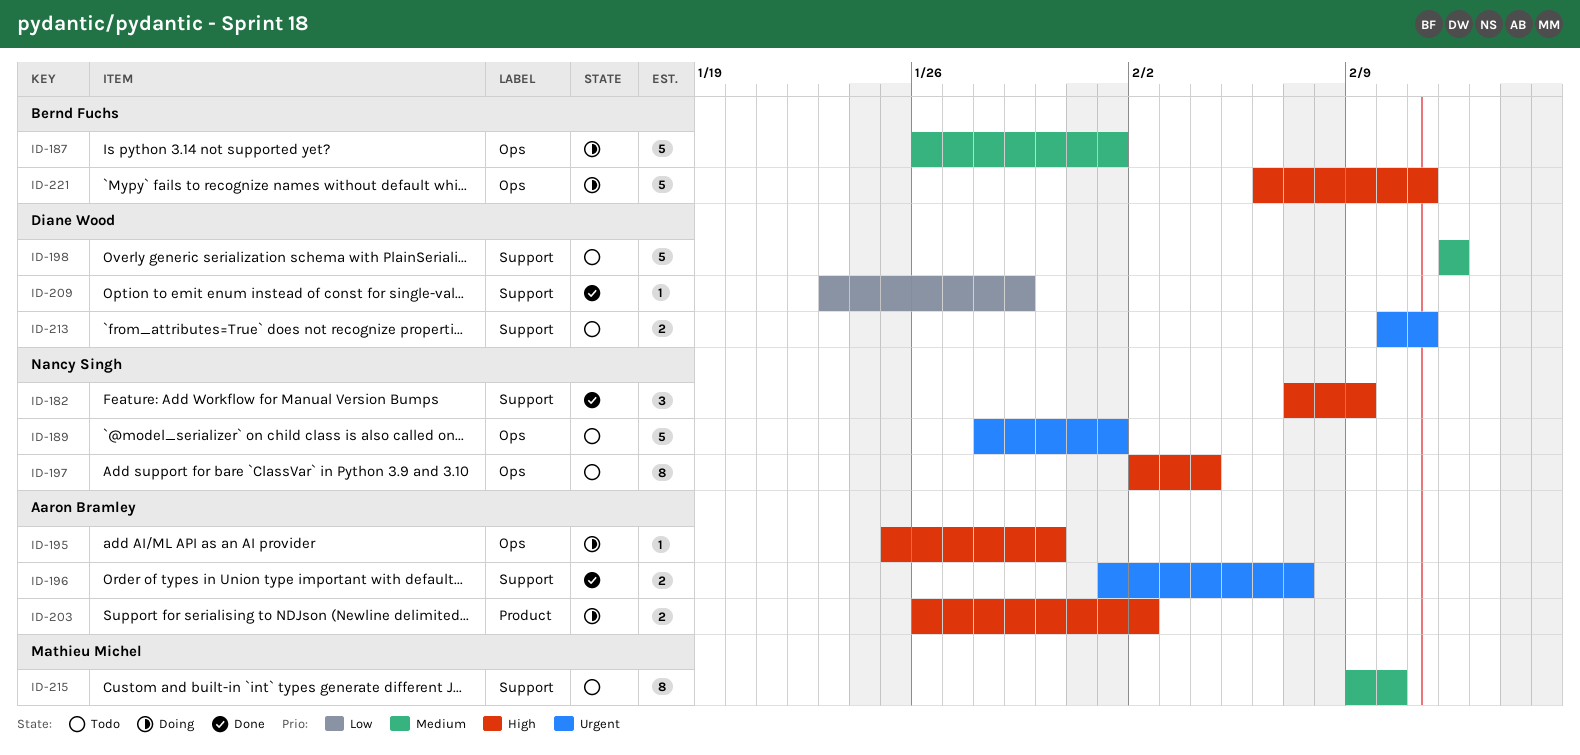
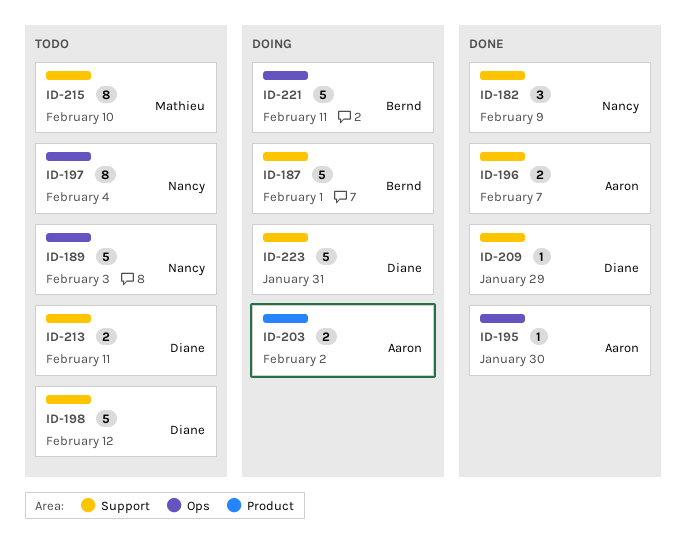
ID-187, label: Ops -> Support
ID-189, due: Feb 1 -> Feb 3
ID-195, status: Doing -> Done
ID-223: none -> present

